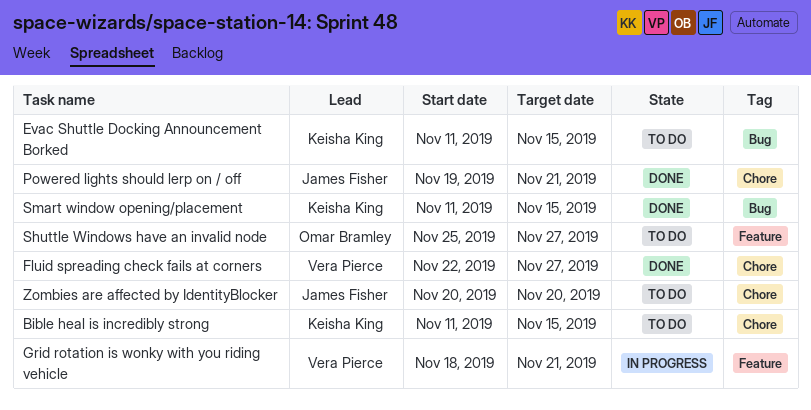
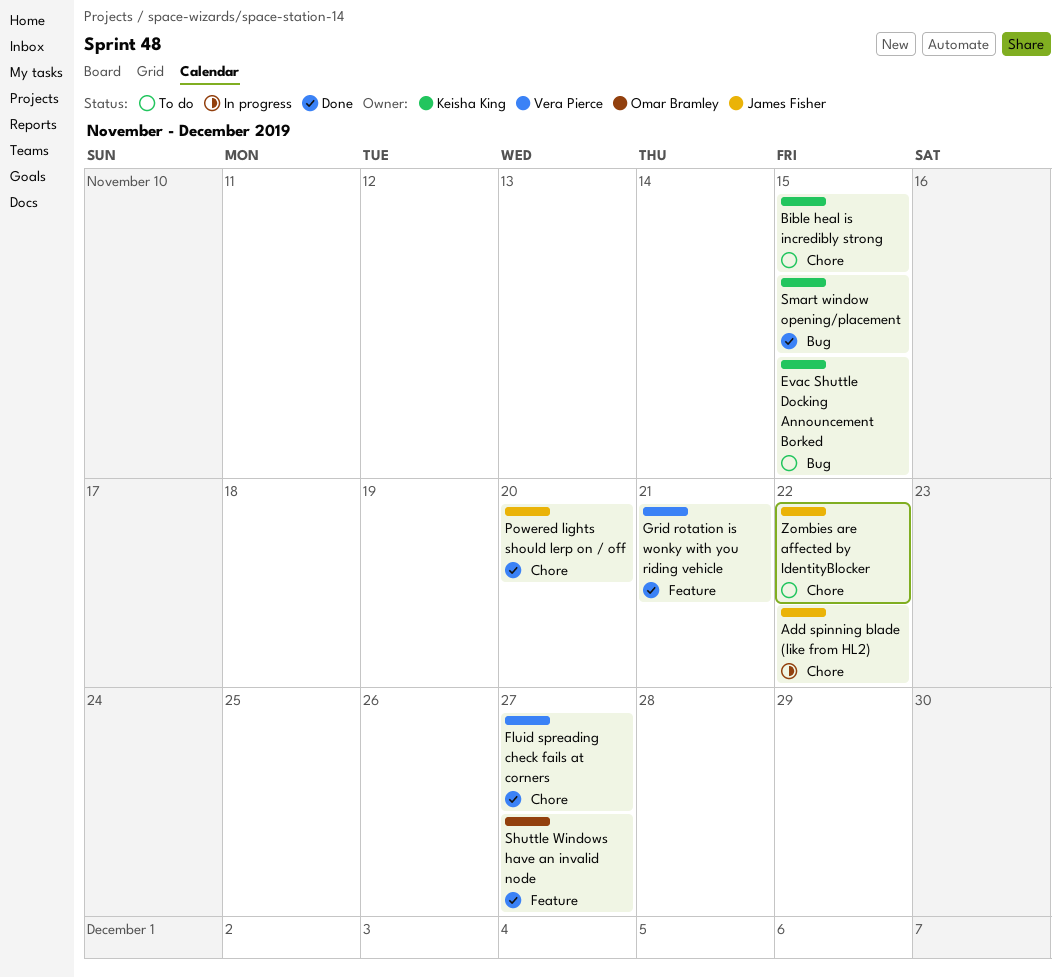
Add spinning blade (like from HL2): none -> present
Grid rotation is wonky with you riding vehicle, status: In progress -> Done
Powered lights should lerp on / off, due: Nov 21 -> Nov 20
Shuttle Windows have an invalid node, status: To do -> Done
Zombies are affected by IdentityBlocker, due: Nov 20 -> Nov 22

